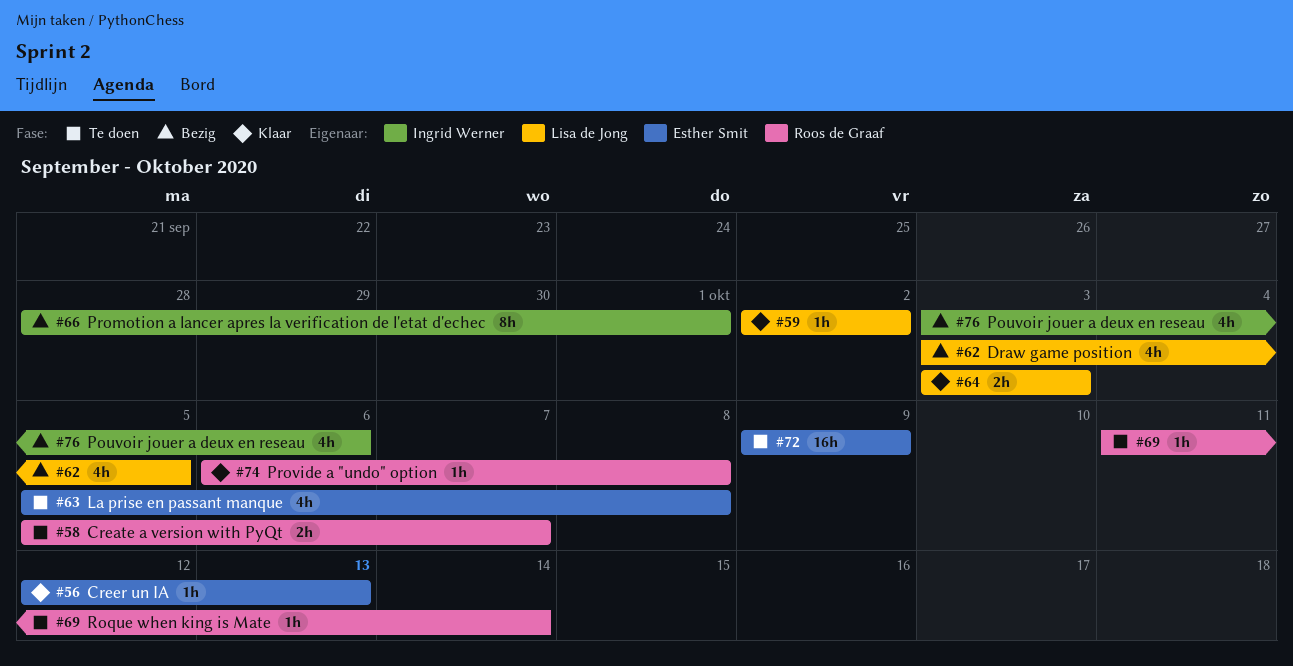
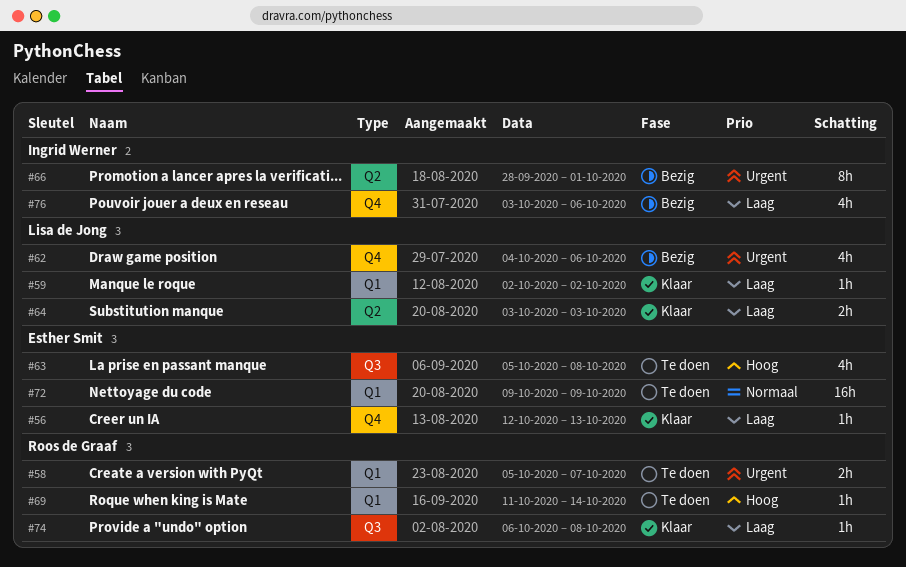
#62, start: Oct 3 -> Oct 4
#62, due: Oct 5 -> Oct 6

